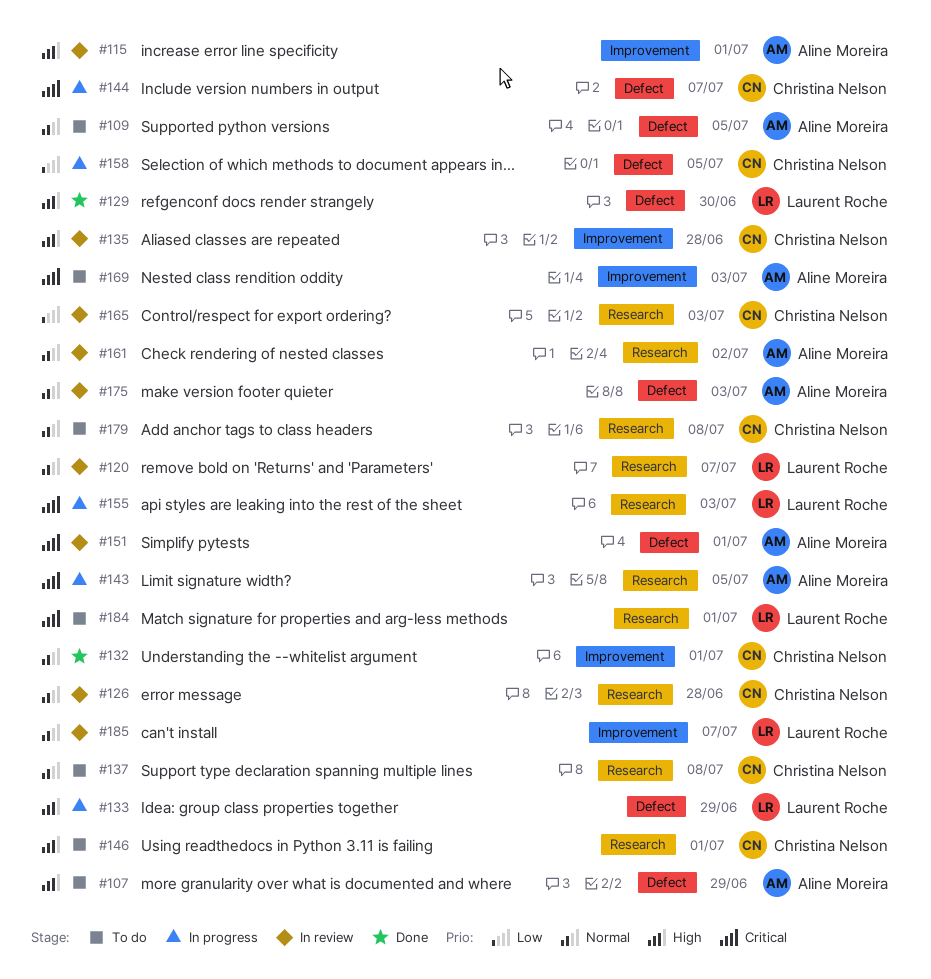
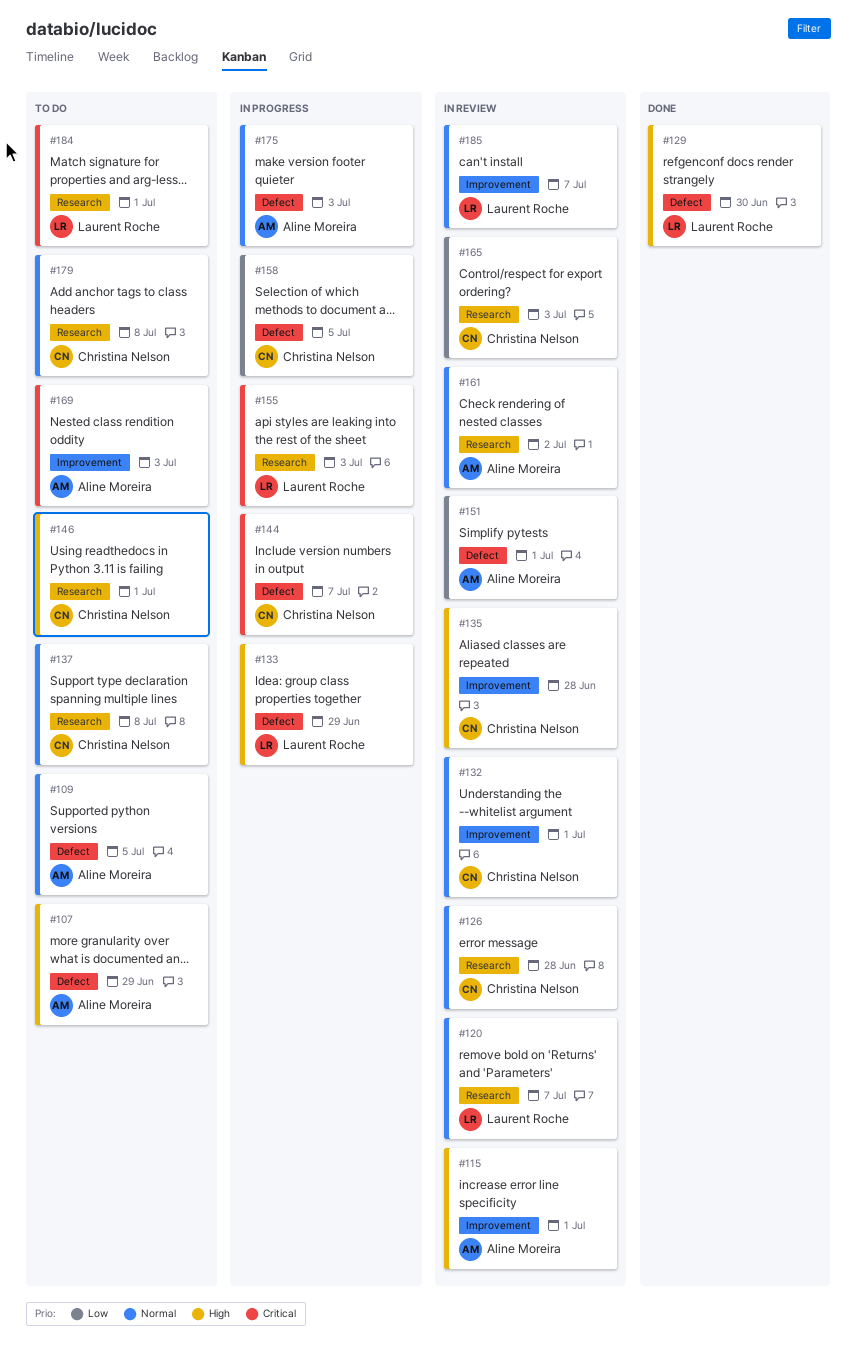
#132, status: Done -> In review
#143: present -> none
#151, priority: Critical -> Low
#175, status: In review -> In progress

